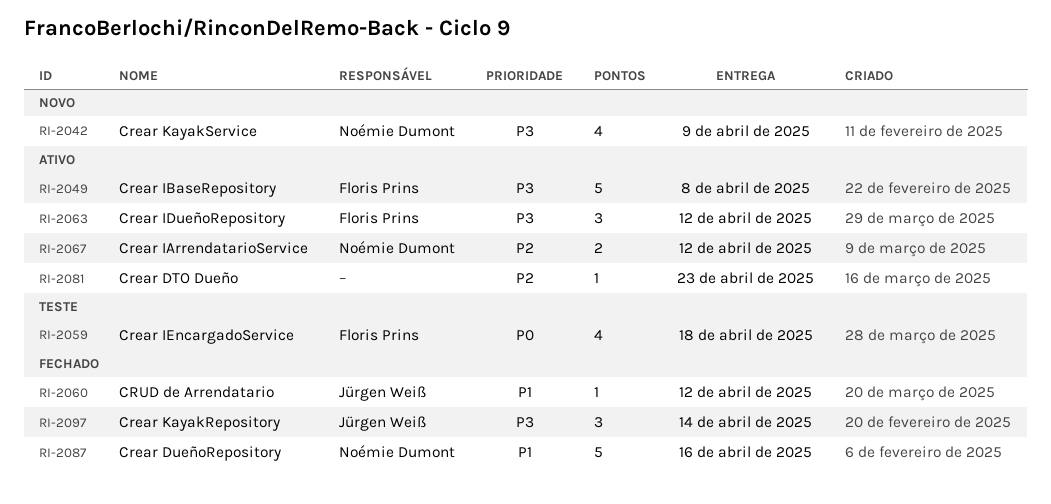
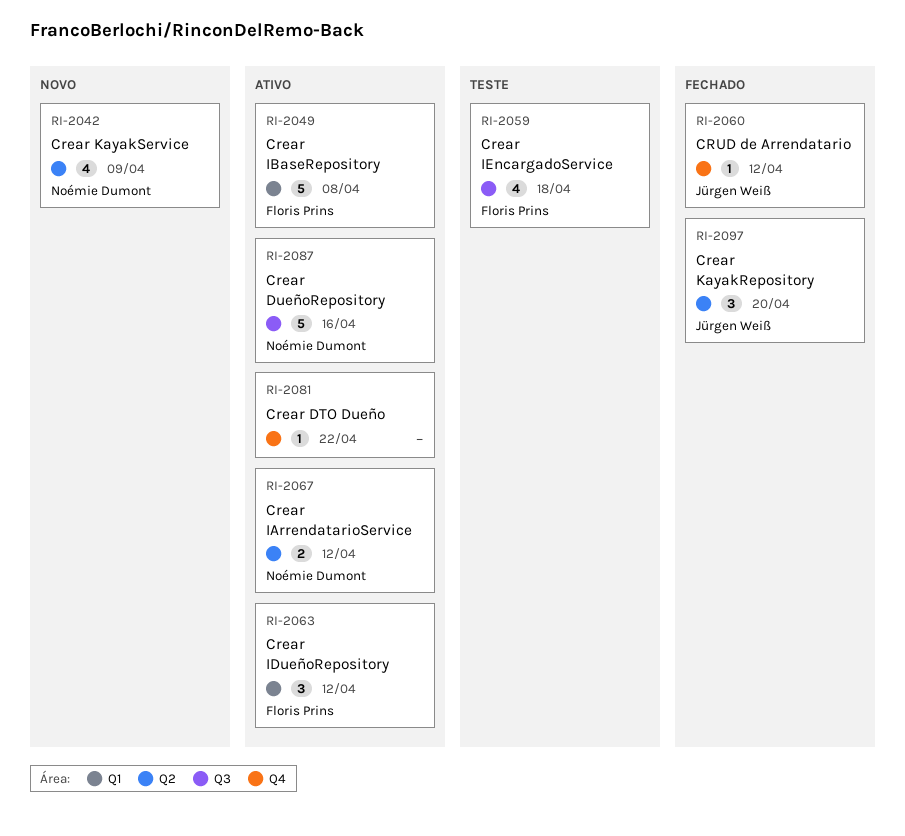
RI-2081, due: Apr 23 -> Apr 22
RI-2087, status: Fechado -> Ativo
RI-2097, due: Apr 14 -> Apr 20

